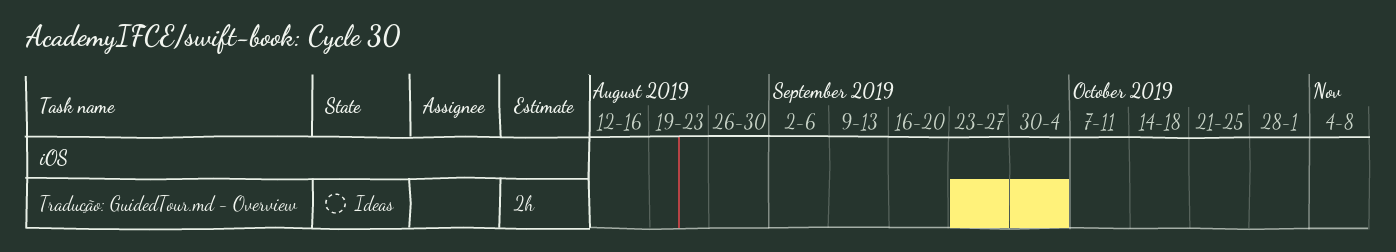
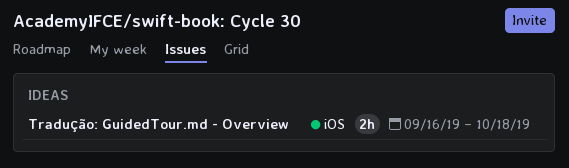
Tradução: GuidedTour.md - Overview, start: Sep 23 -> Sep 16
Tradução: GuidedTour.md - Overview, due: Oct 4 -> Oct 18

